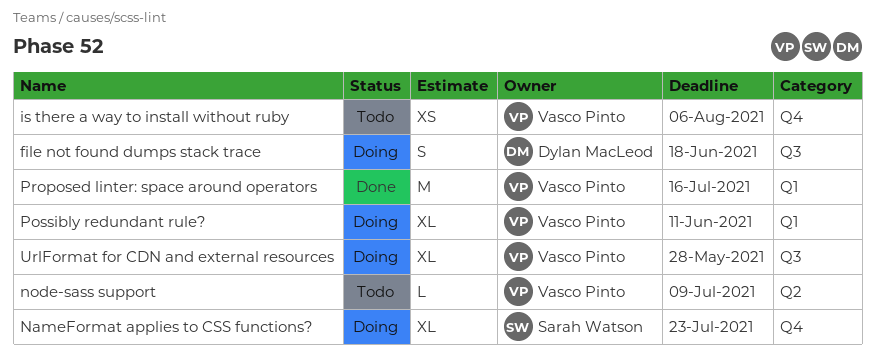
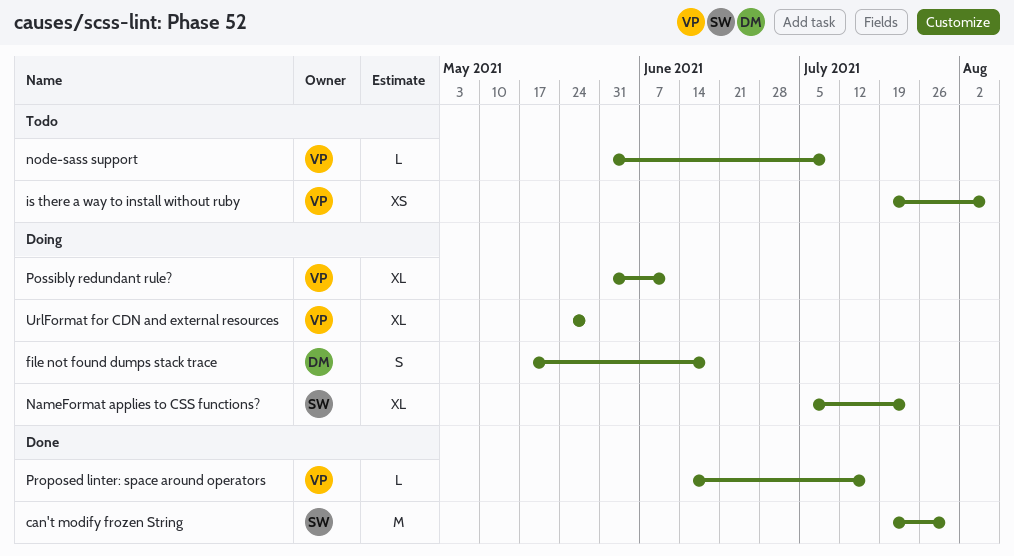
can't modify frozen String: none -> present
Proposed linter: space around operators, estimate: M -> L

